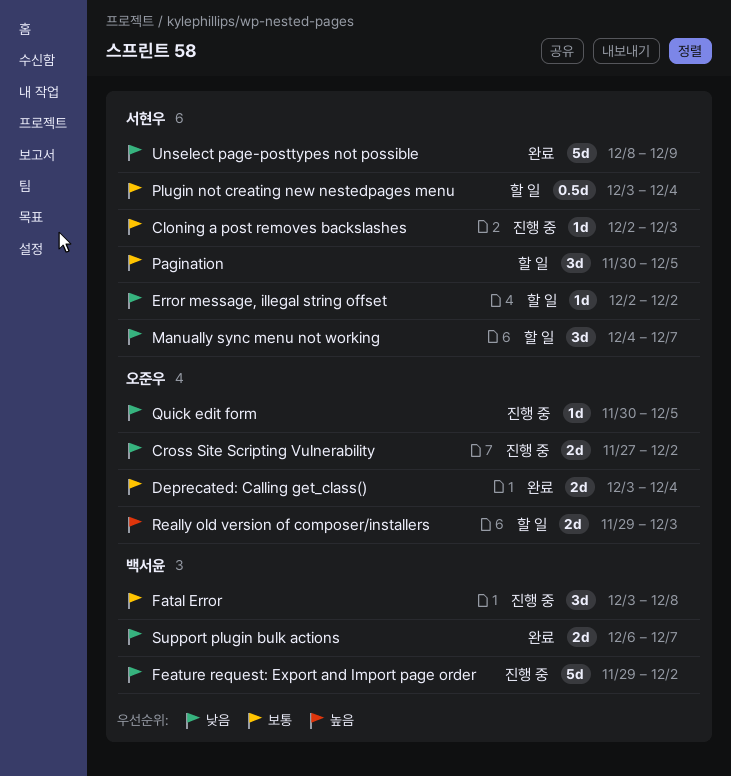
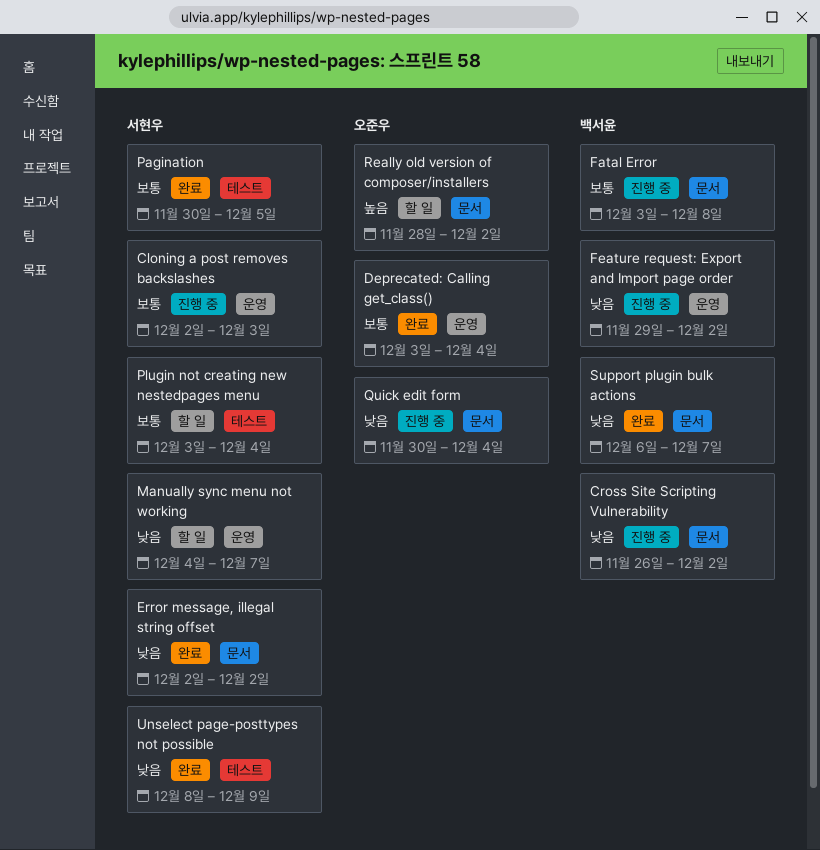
Cross Site Scripting Vulnerability, owner: 오준우 -> 백서윤
Cross Site Scripting Vulnerability, start: Nov 27 -> Nov 26
Error message, illegal string offset, status: 할 일 -> 완료
Pagination, status: 할 일 -> 완료
Quick edit form, due: Dec 5 -> Dec 4
Really old version of composer/installers, start: Nov 29 -> Nov 28
Really old version of composer/installers, due: Dec 3 -> Dec 2

